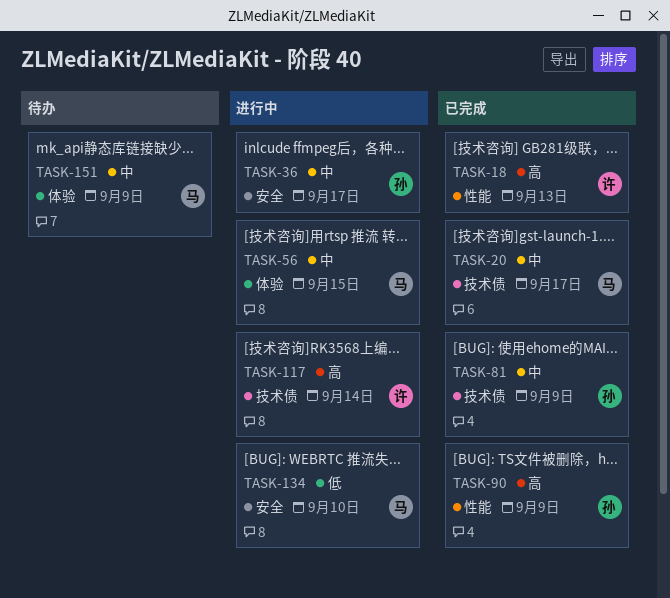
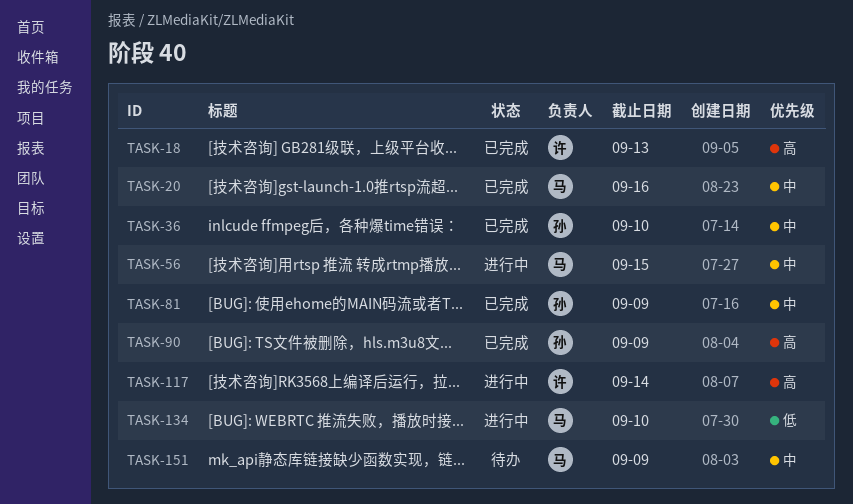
TASK-20, due: Sep 17 -> Sep 16
TASK-36, status: 进行中 -> 已完成
TASK-36, due: Sep 17 -> Sep 10

